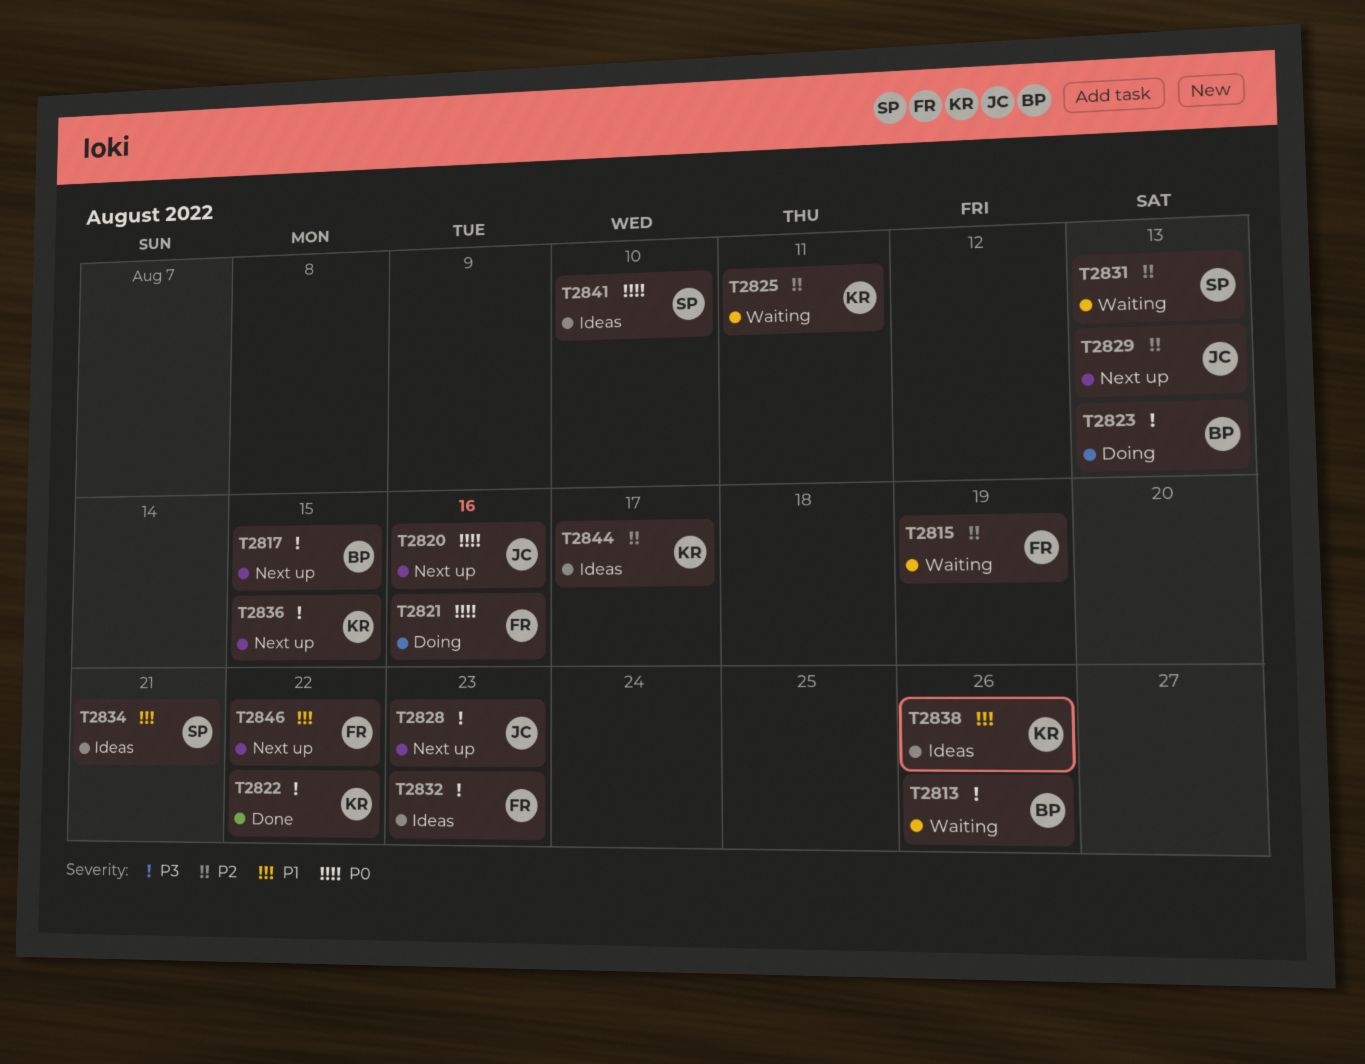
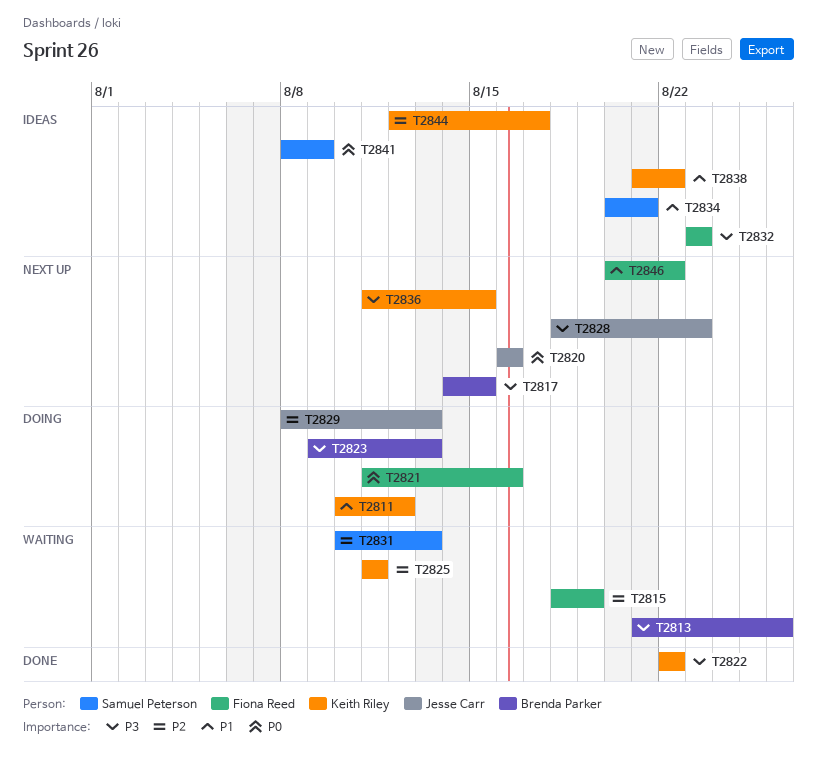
T2811: none -> present
T2829, status: Next up -> Doing
T2838, due: Aug 26 -> Aug 22
T2841, due: Aug 10 -> Aug 9

